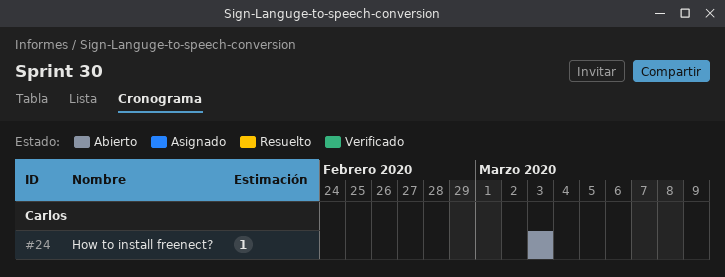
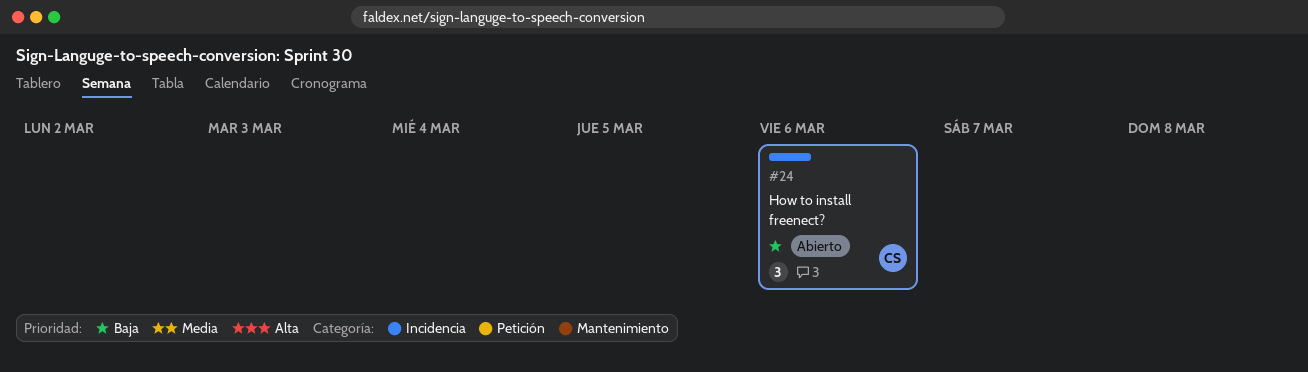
#24, estimate: 1 -> 3
#24, due: Mar 3 -> Mar 6

